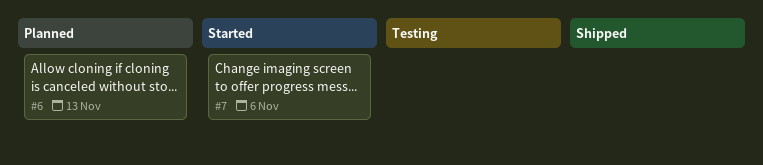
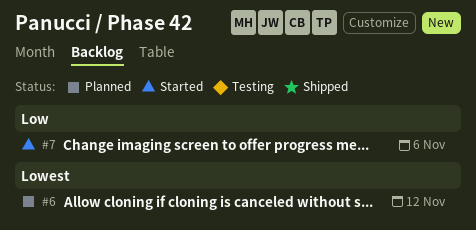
#6, due: Nov 13 -> Nov 12

